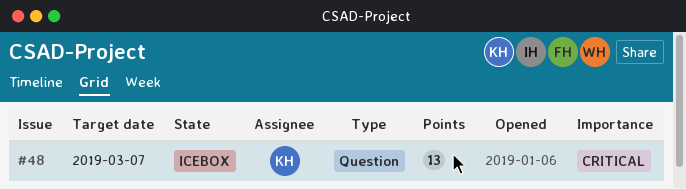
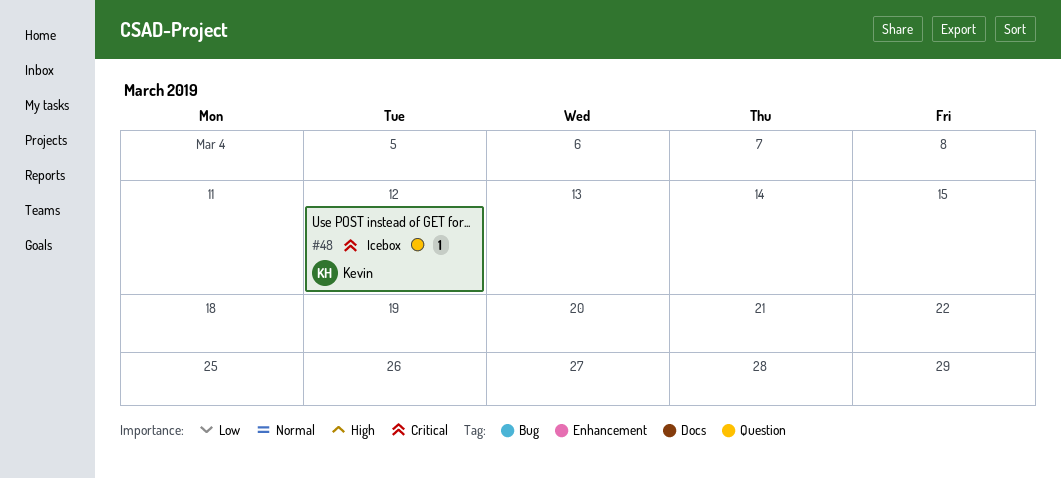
#48, estimate: 13 -> 1
#48, due: Mar 7 -> Mar 12

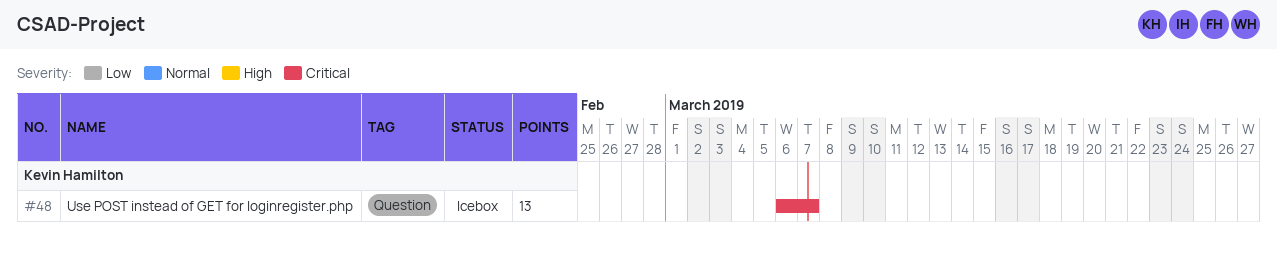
#48, estimate: 1 -> 13
#48, due: Mar 12 -> Mar 7

